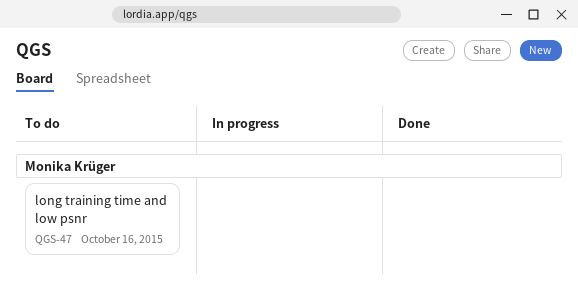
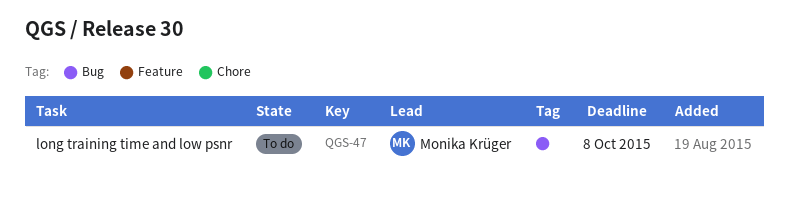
QGS-47, due: Oct 16 -> Oct 8

